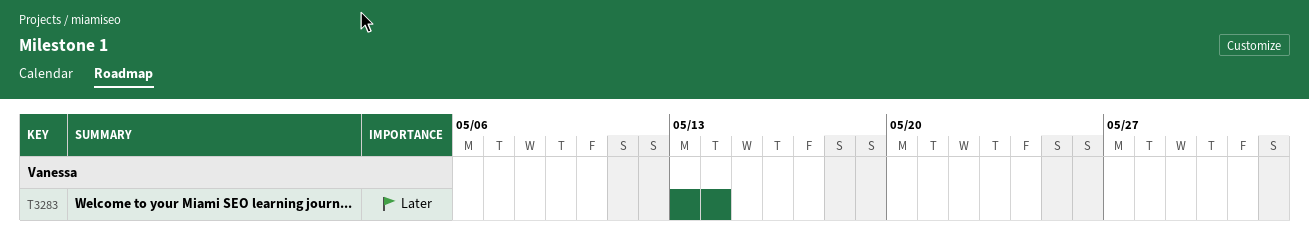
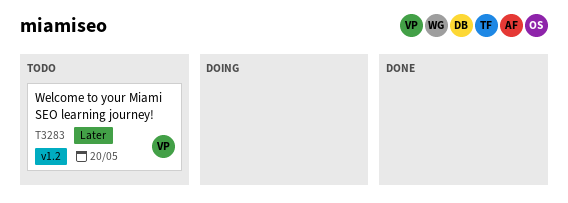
T3283, due: May 14 -> May 20

